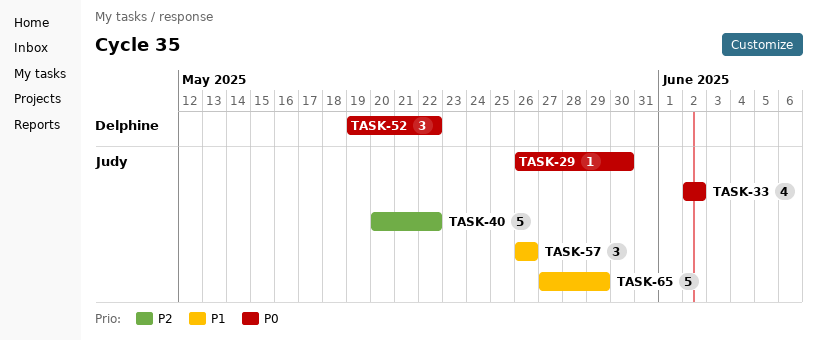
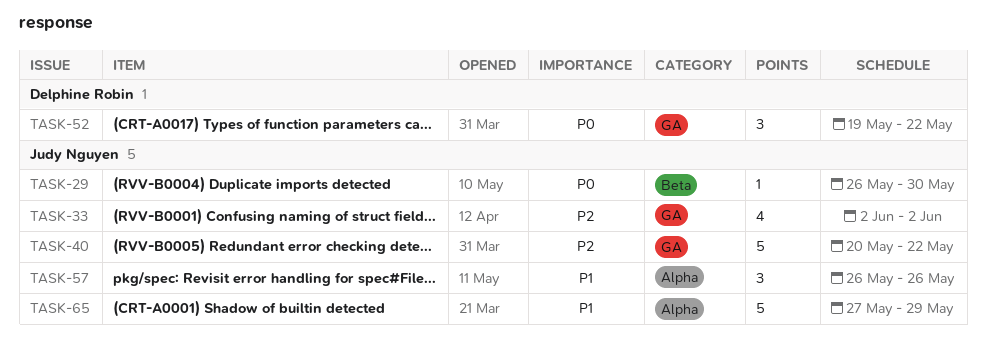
TASK-33, priority: P0 -> P2

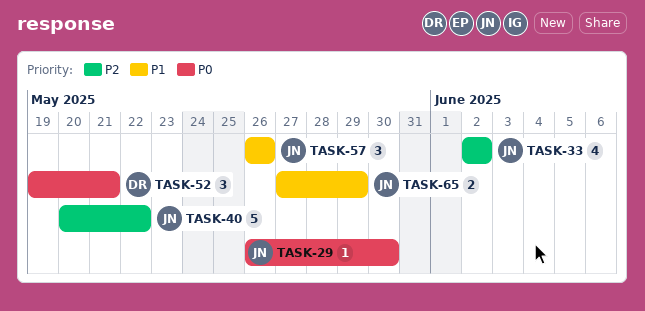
TASK-52, due: May 22 -> May 21
TASK-65, estimate: 5 -> 2

